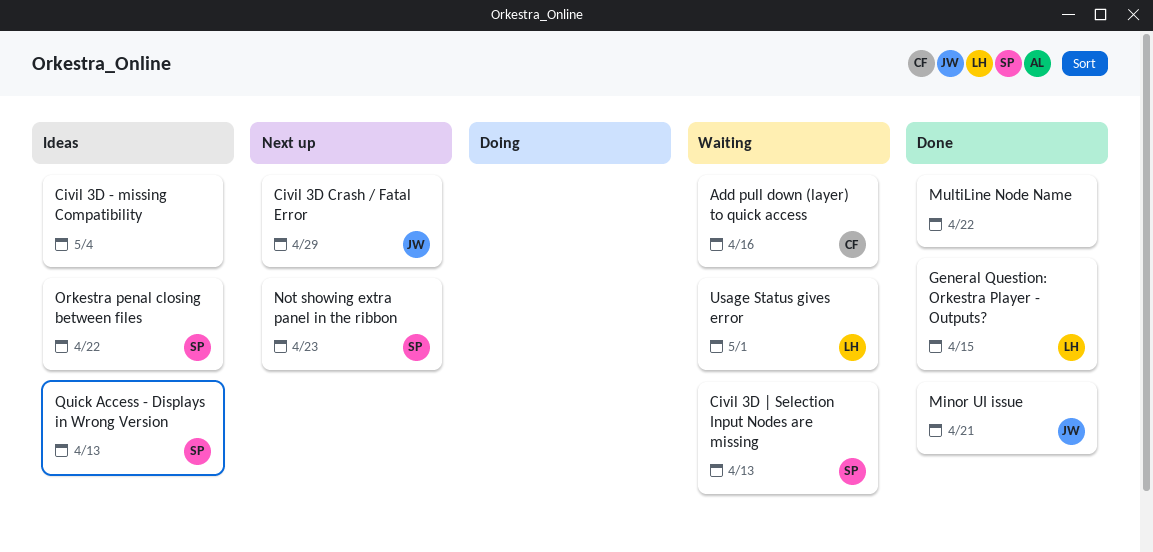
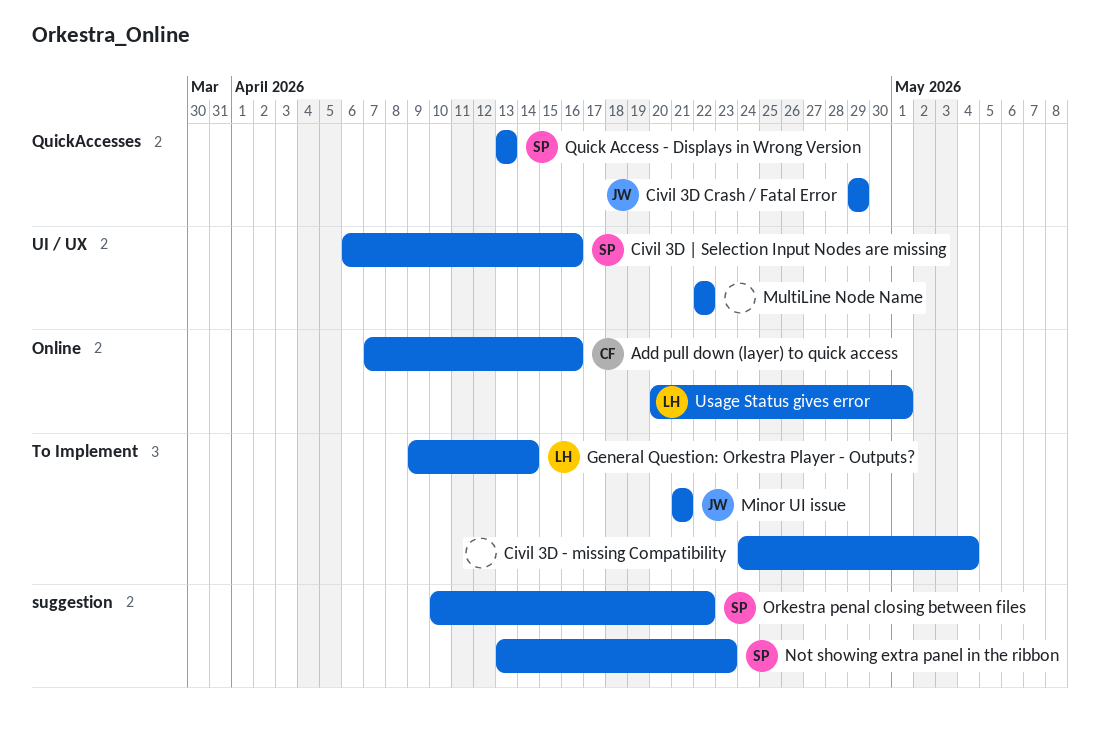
Civil 3D | Selection Input Nodes are missing, due: Apr 13 -> Apr 16
General Question: Orkestra Player - Outputs?, due: Apr 15 -> Apr 14

